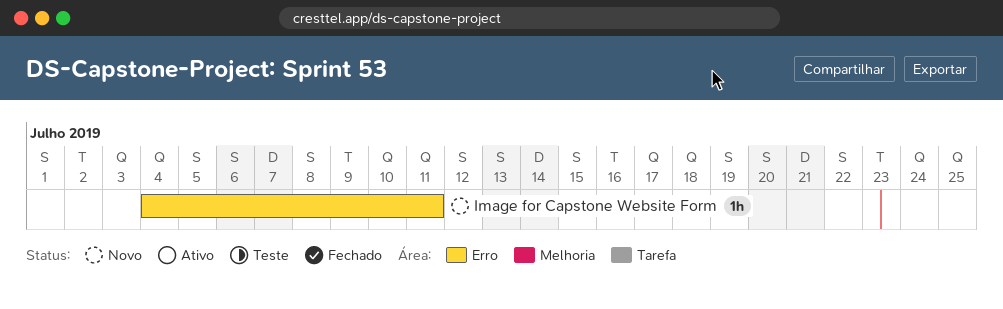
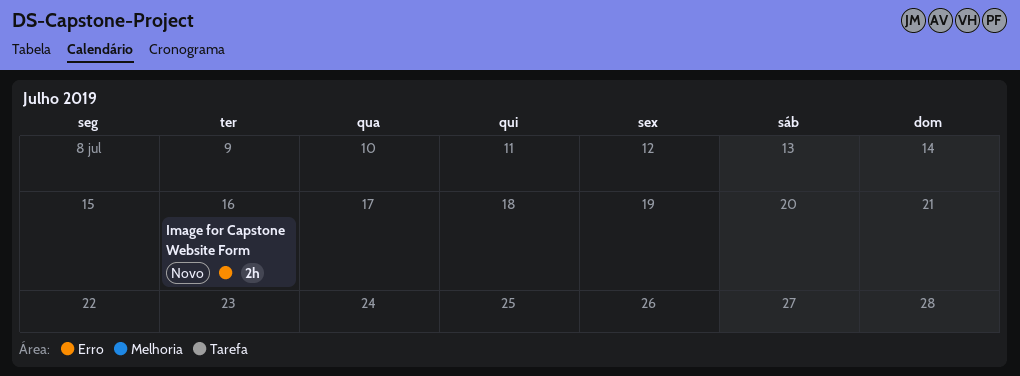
Image for Capstone Website Form, estimate: 1h -> 2h
Image for Capstone Website Form, due: Jul 11 -> Jul 16

